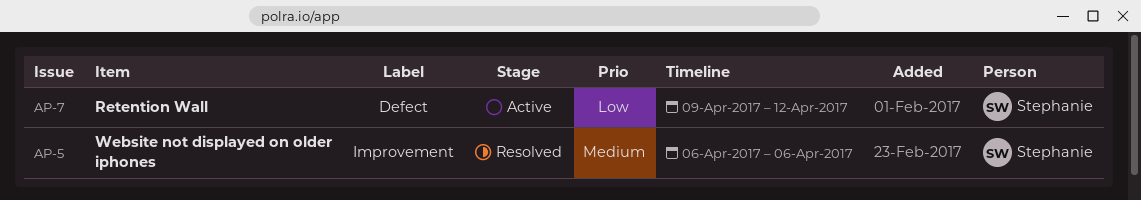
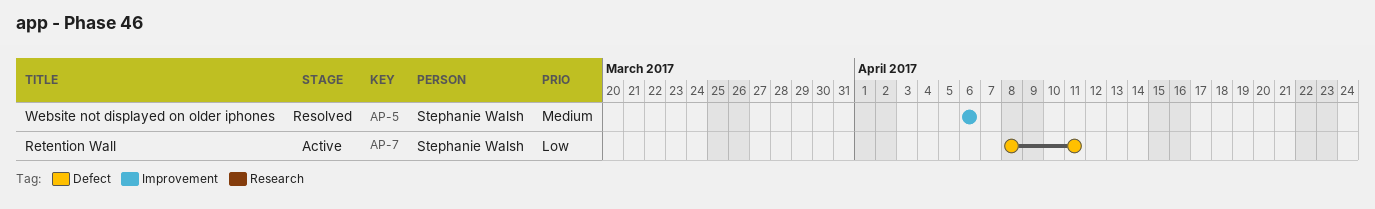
AP-7, start: Apr 9 -> Apr 8
AP-7, due: Apr 12 -> Apr 11

